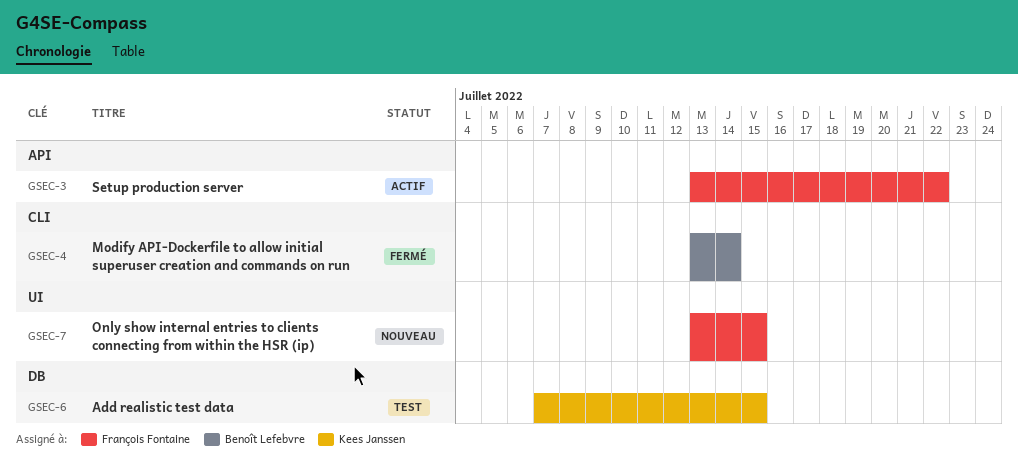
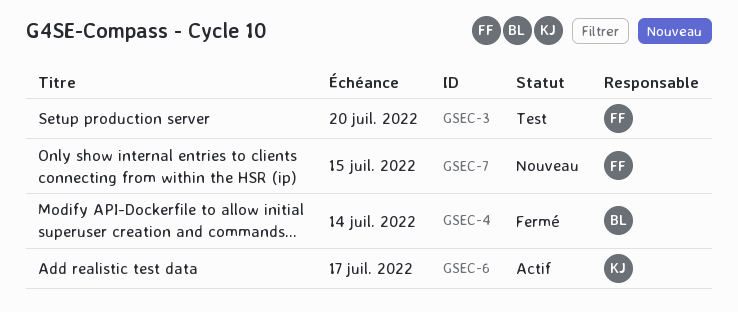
GSEC-3, status: Actif -> Test
GSEC-3, due: Jul 22 -> Jul 20
GSEC-6, status: Test -> Actif
GSEC-6, due: Jul 15 -> Jul 17

